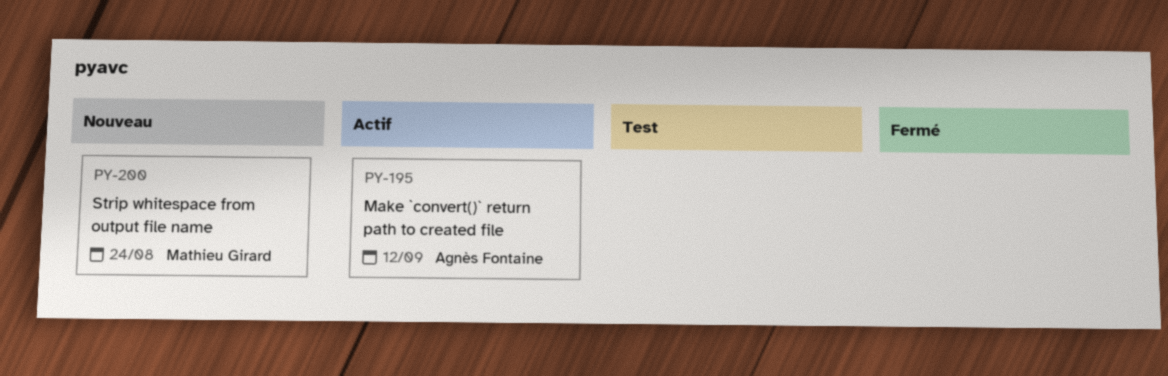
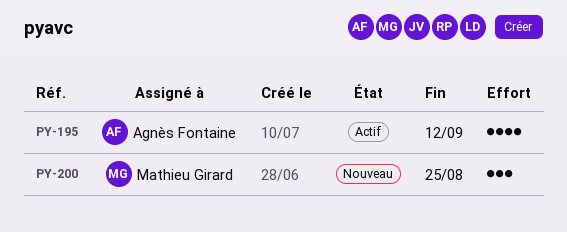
PY-200, due: Aug 24 -> Aug 25

